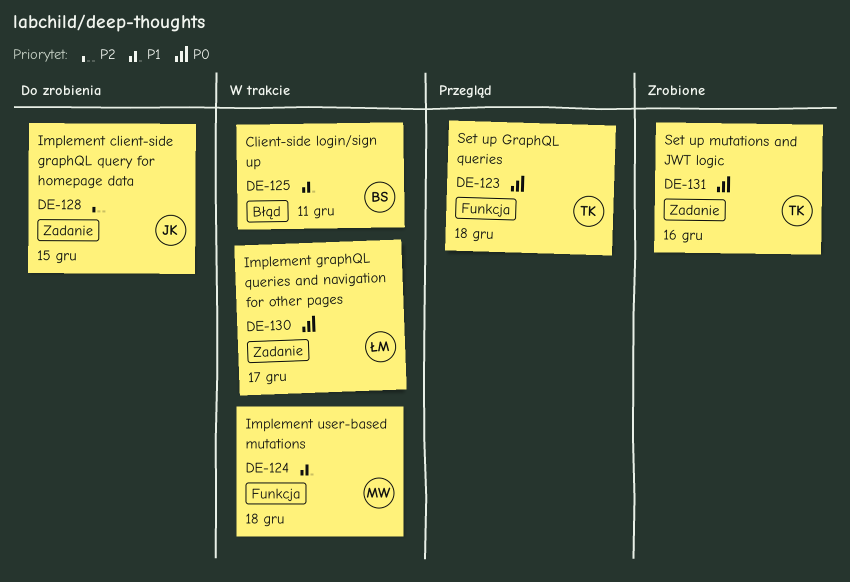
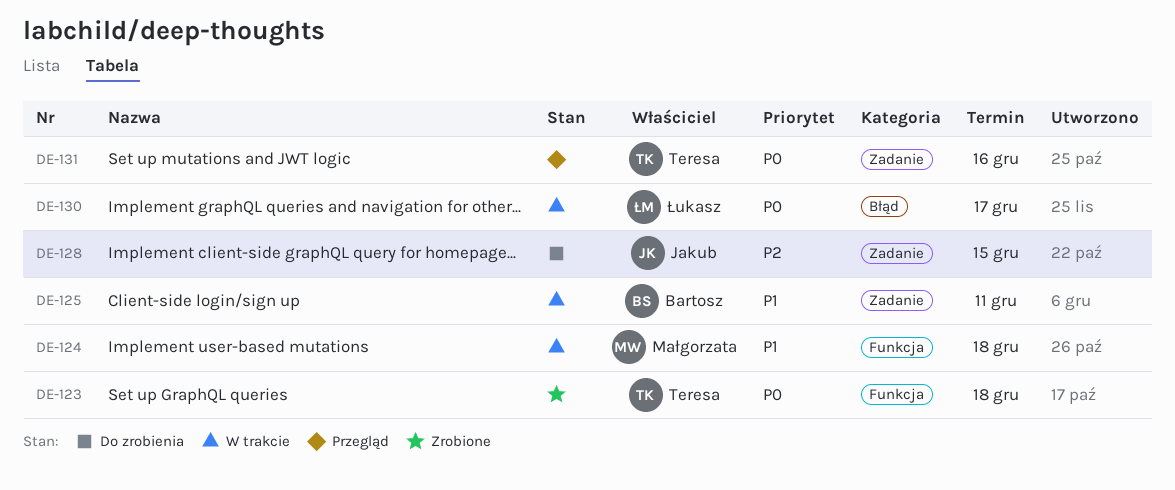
DE-123, status: Przegląd -> Zrobione
DE-125, label: Błąd -> Zadanie
DE-130, label: Zadanie -> Błąd
DE-131, status: Zrobione -> Przegląd

